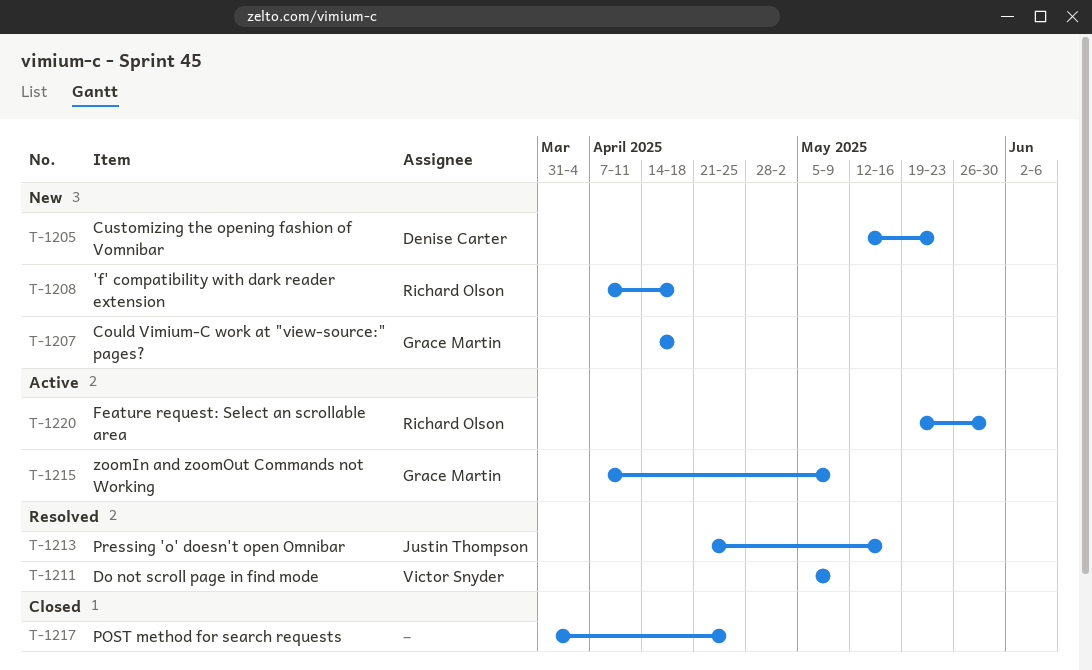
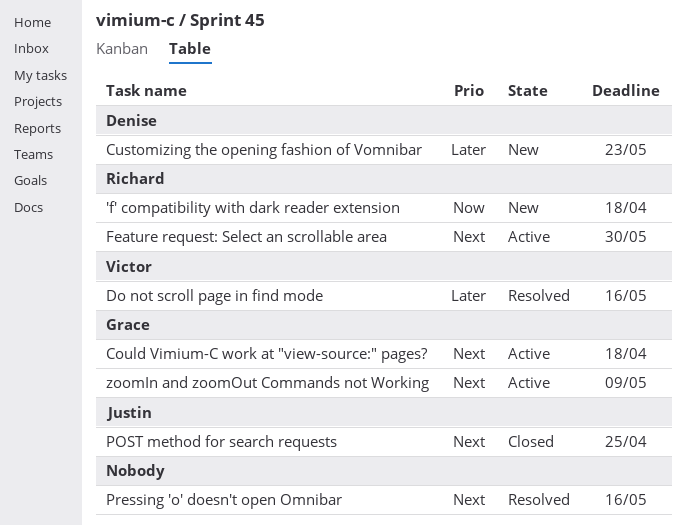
Could Vimium-C work at "view-source:" pages?, status: New -> Active
Do not scroll page in find mode, due: May 9 -> May 16
POST method for search requests, owner: none -> Justin Thompson
Pressing 'o' doesn't open Omnibar, owner: Justin Thompson -> none

